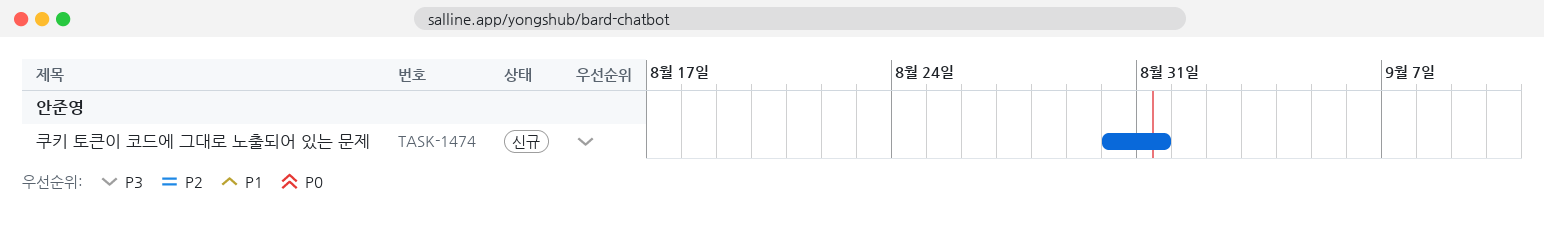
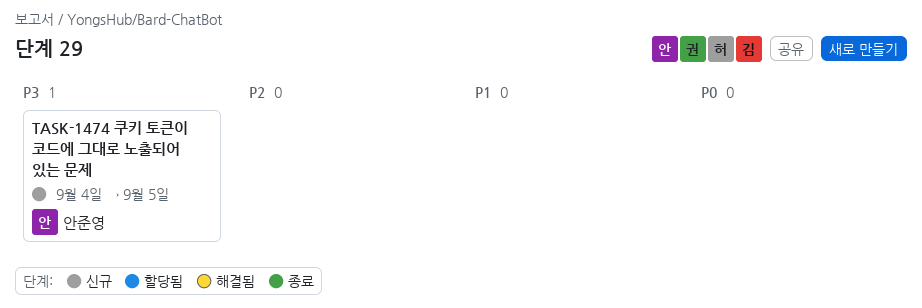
TASK-1474, start: Aug 30 -> Sep 4
TASK-1474, due: Aug 31 -> Sep 5

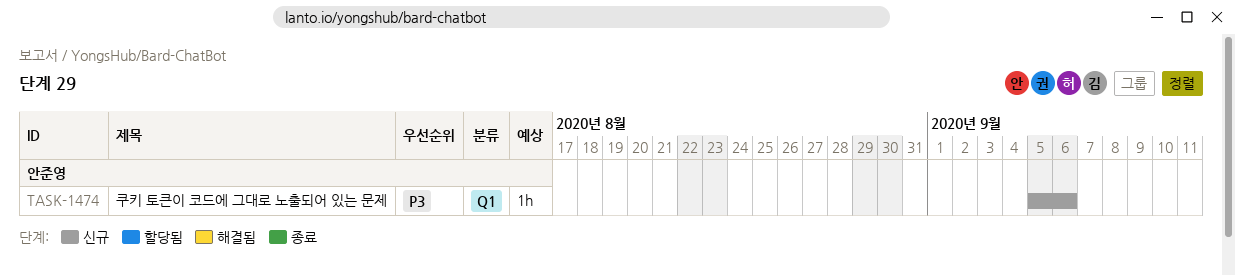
TASK-1474, start: Sep 4 -> Sep 5
TASK-1474, due: Sep 5 -> Sep 6

